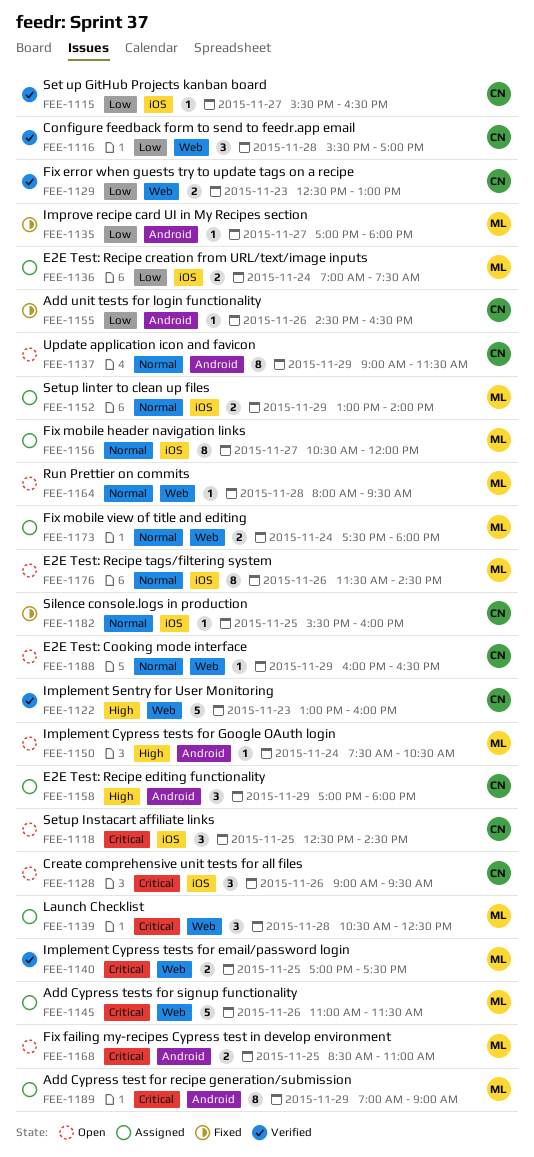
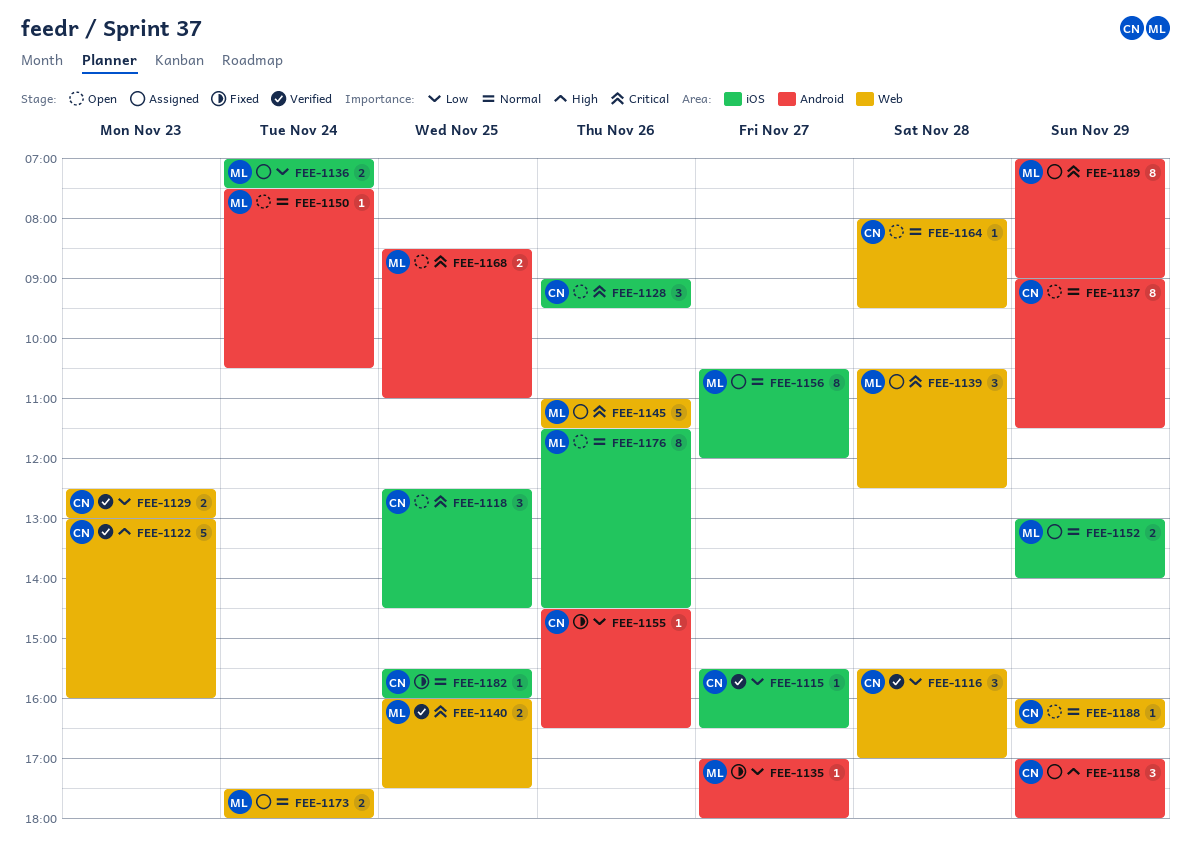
FEE-1140, begins: 17:00 -> 16:00
FEE-1150, priority: High -> Normal
FEE-1164, owner: ML -> CN

